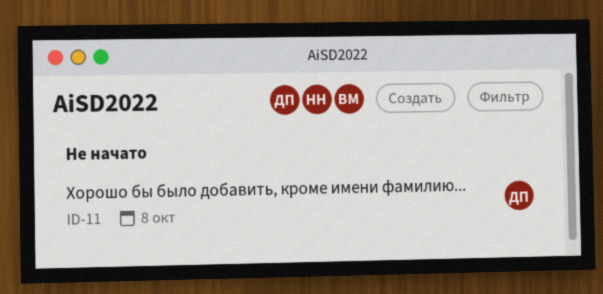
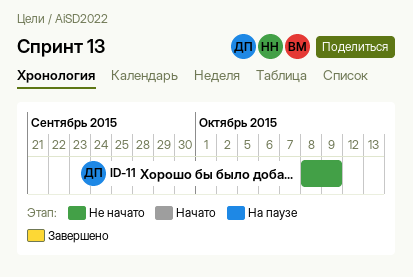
ID-11, due: Oct 8 -> Oct 9

